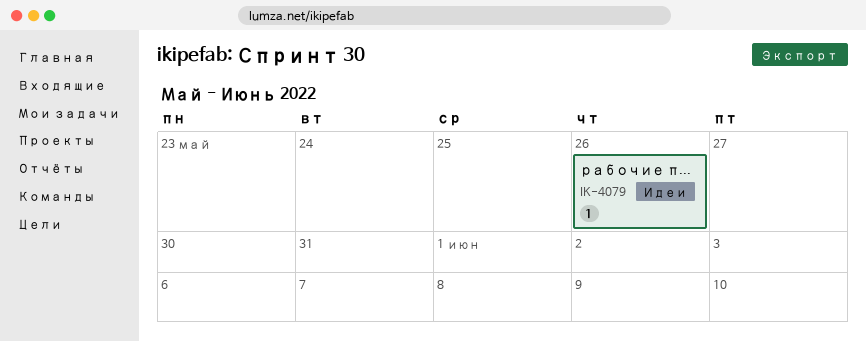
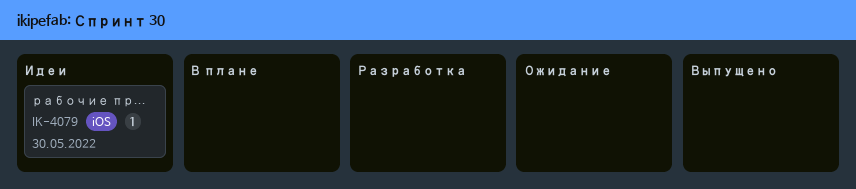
IK-4079, due: May 26 -> May 30

